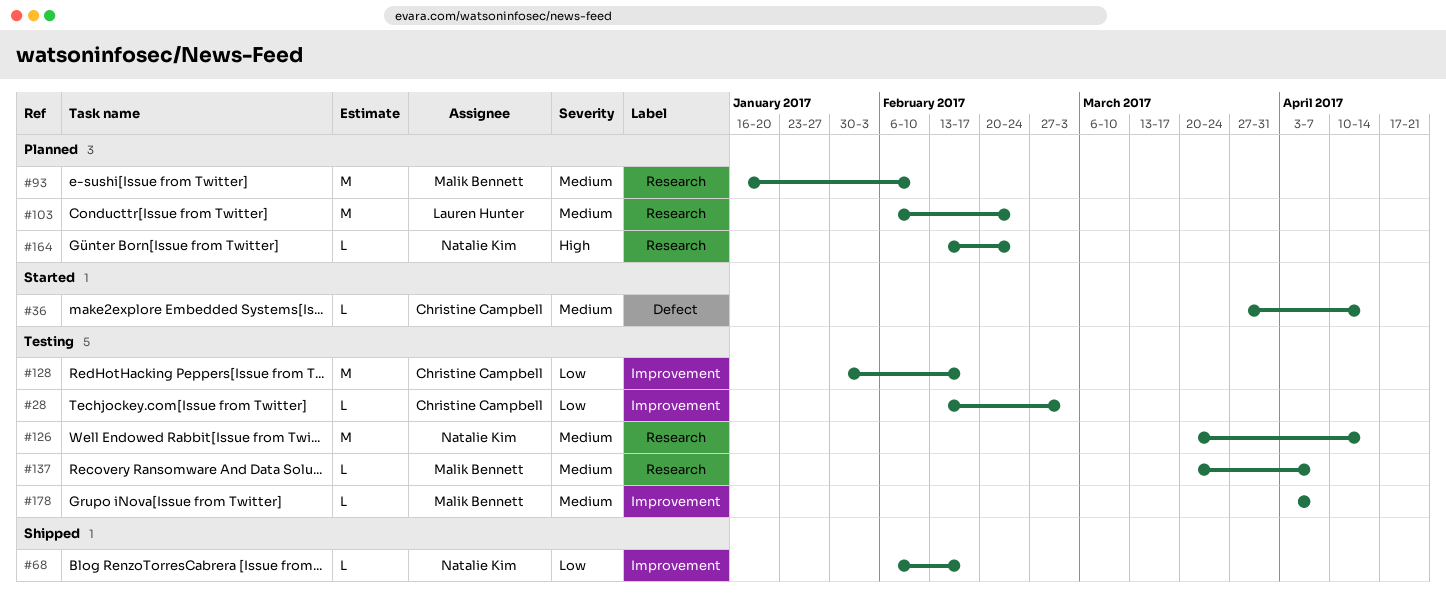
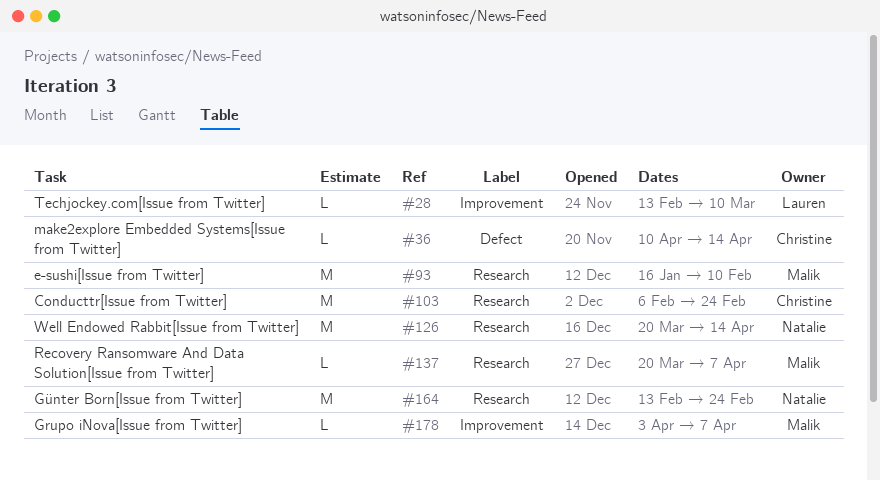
#28, owner: Christine Campbell -> Lauren Hunter
#28, due: Mar 3 -> Mar 10
#36, start: Mar 27 -> Apr 10
#68: present -> none
#103, owner: Lauren Hunter -> Christine Campbell
#128: present -> none
#164, estimate: L -> M

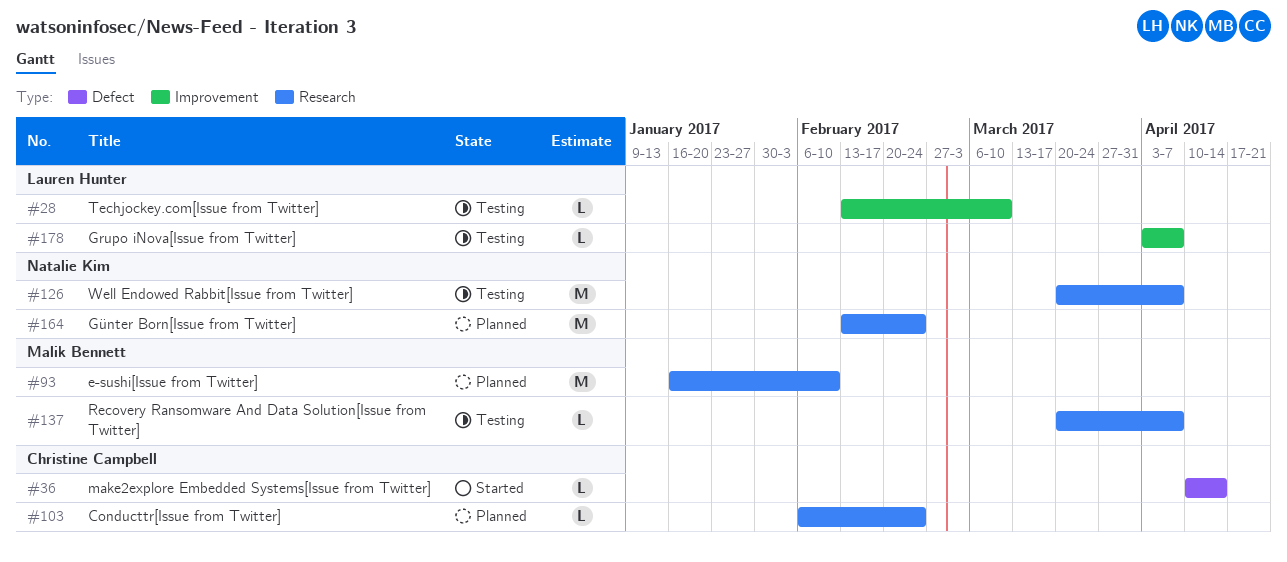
#103, estimate: M -> L
#126, due: Apr 14 -> Apr 7
#178, owner: Malik Bennett -> Lauren Hunter

